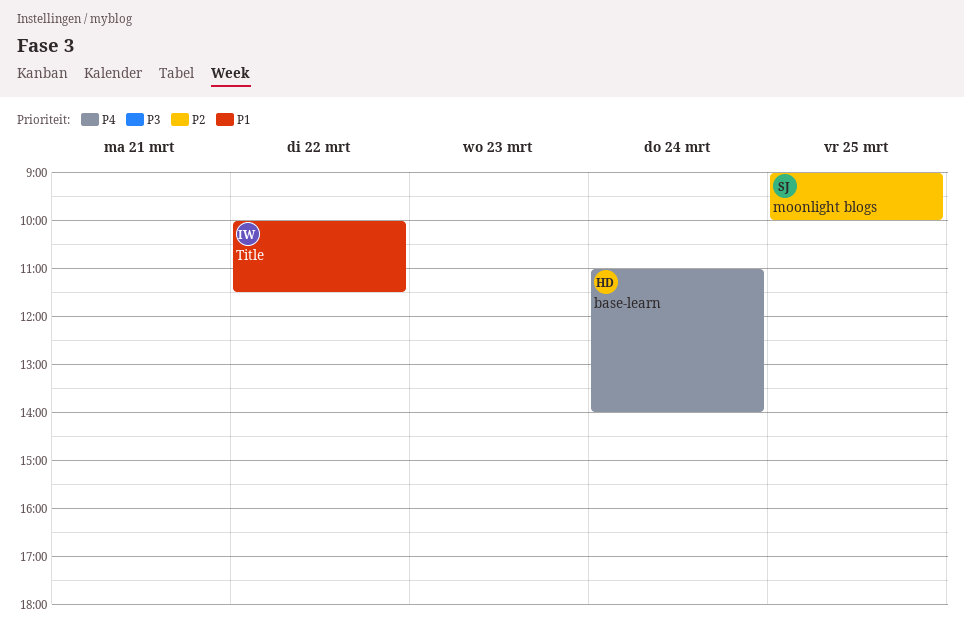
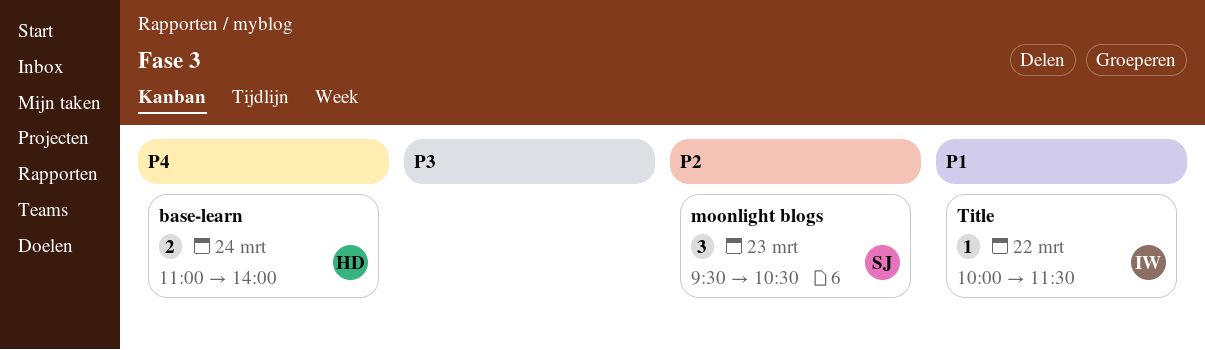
moonlight blogs, day: Mar 25 -> Mar 23
moonlight blogs, begins: 09:00 -> 09:30
moonlight blogs, ends: 10:00 -> 10:30

